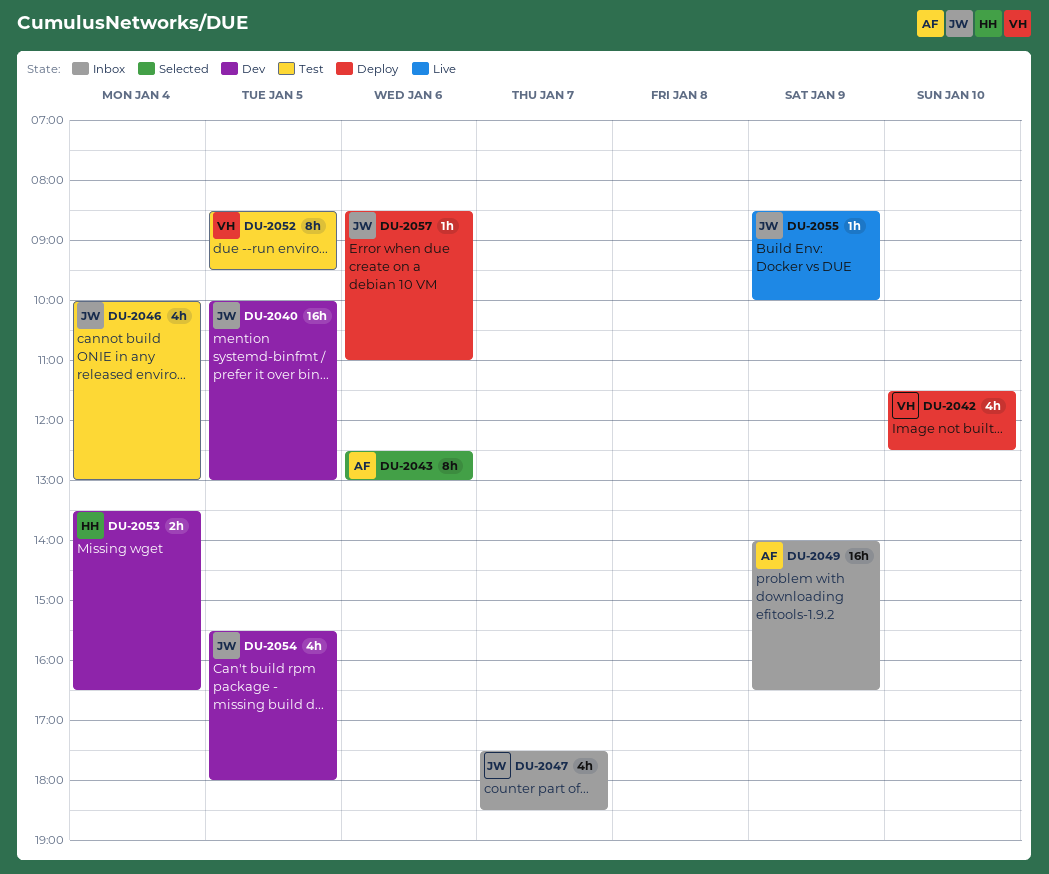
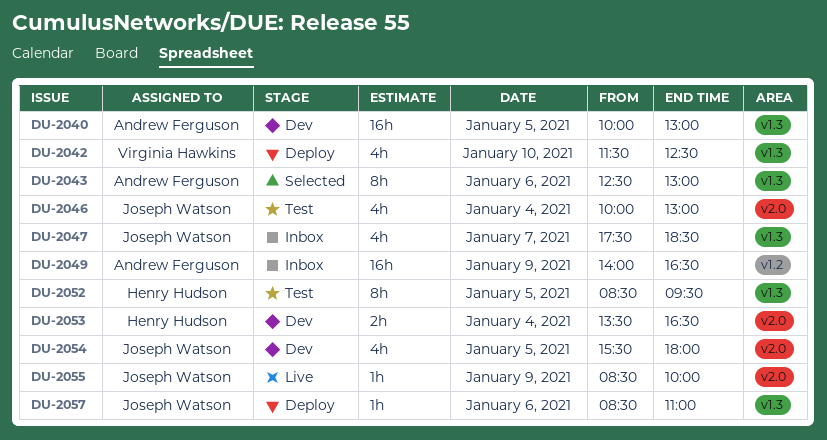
DU-2040, owner: Joseph Watson -> Andrew Ferguson
DU-2052, owner: Virginia Hawkins -> Henry Hudson

